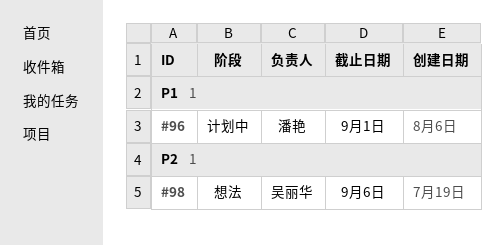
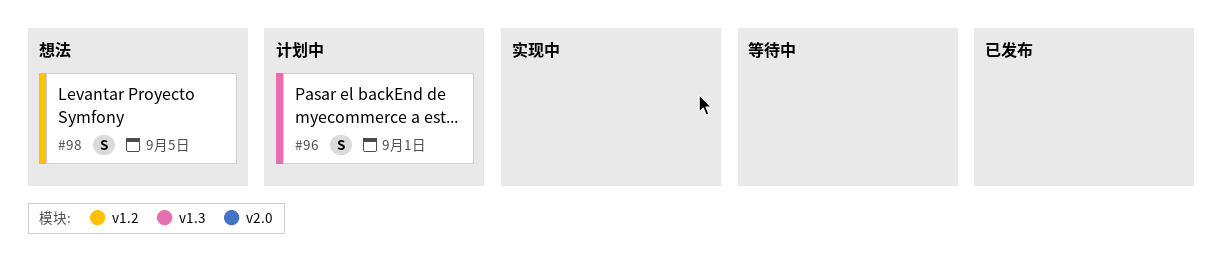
#98, due: Sep 6 -> Sep 5

